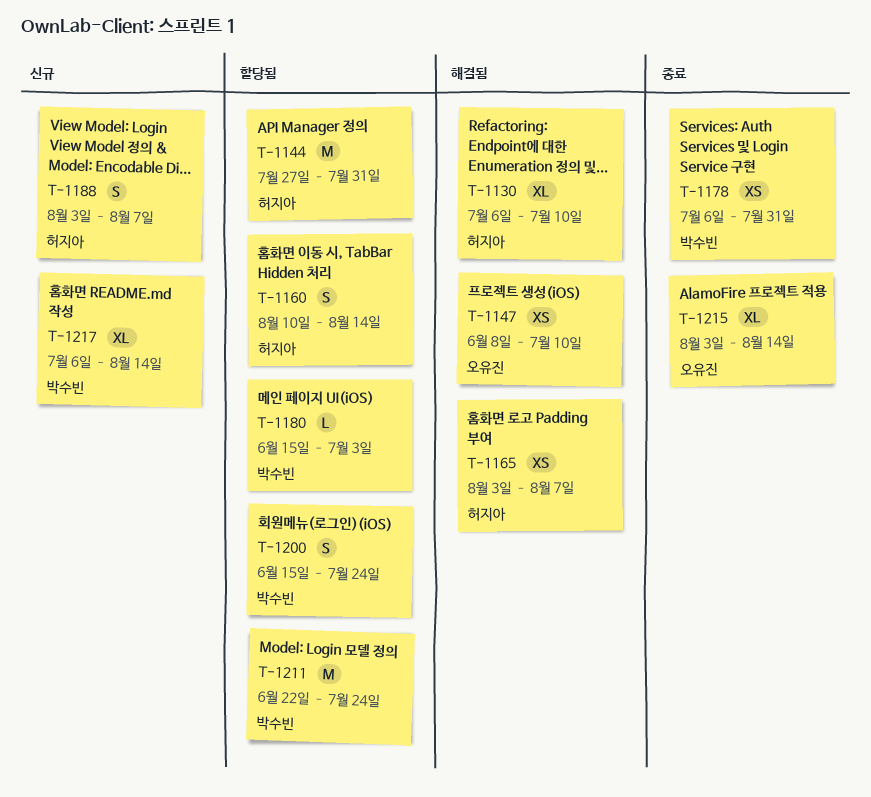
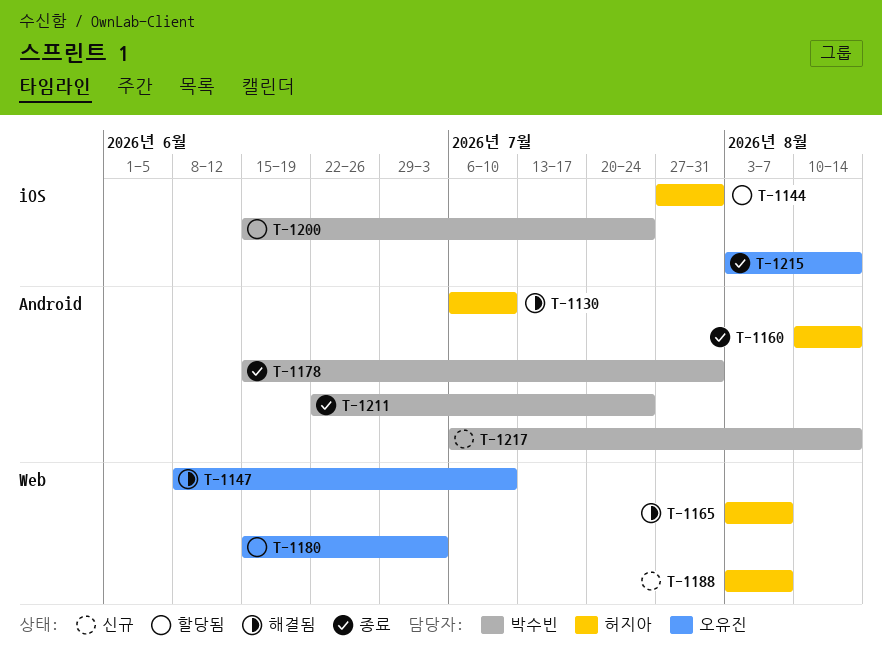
T-1160, status: 할당됨 -> 종료
T-1178, start: Jul 6 -> Jun 15
T-1180, owner: 박수빈 -> 오유진
T-1211, status: 할당됨 -> 종료

